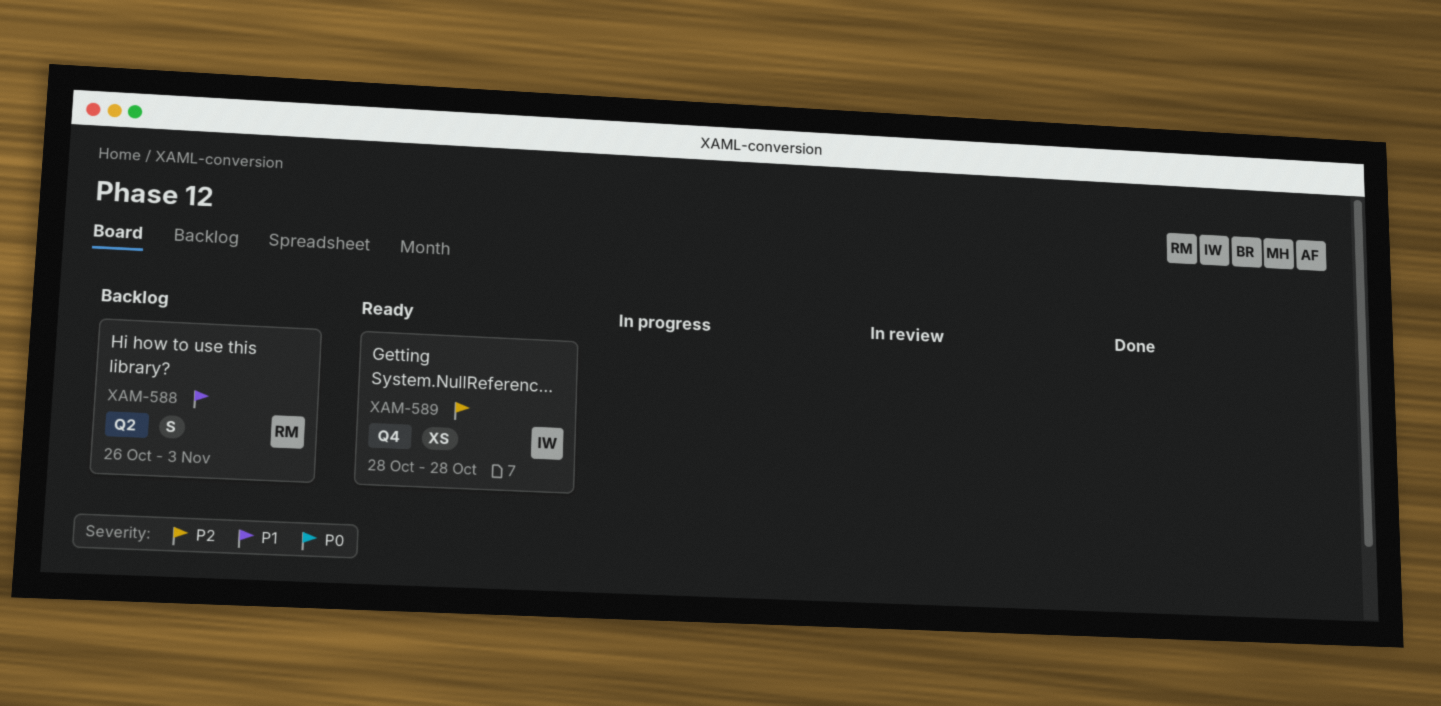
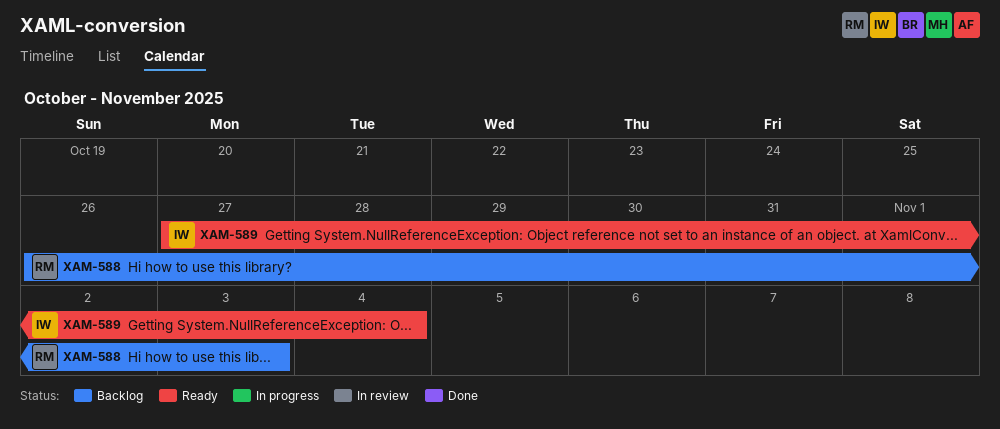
XAM-589, start: Oct 28 -> Oct 27
XAM-589, due: Oct 28 -> Nov 4

